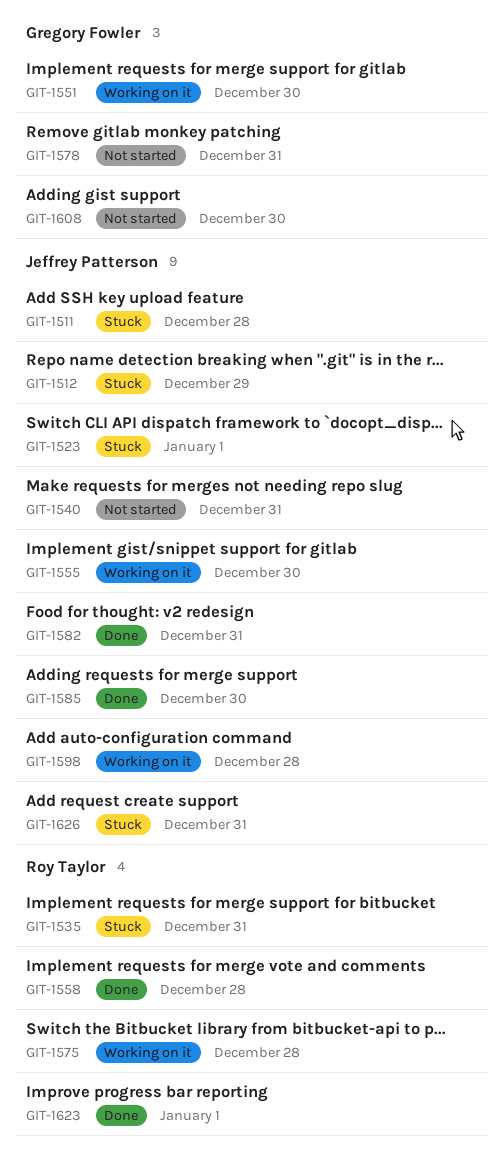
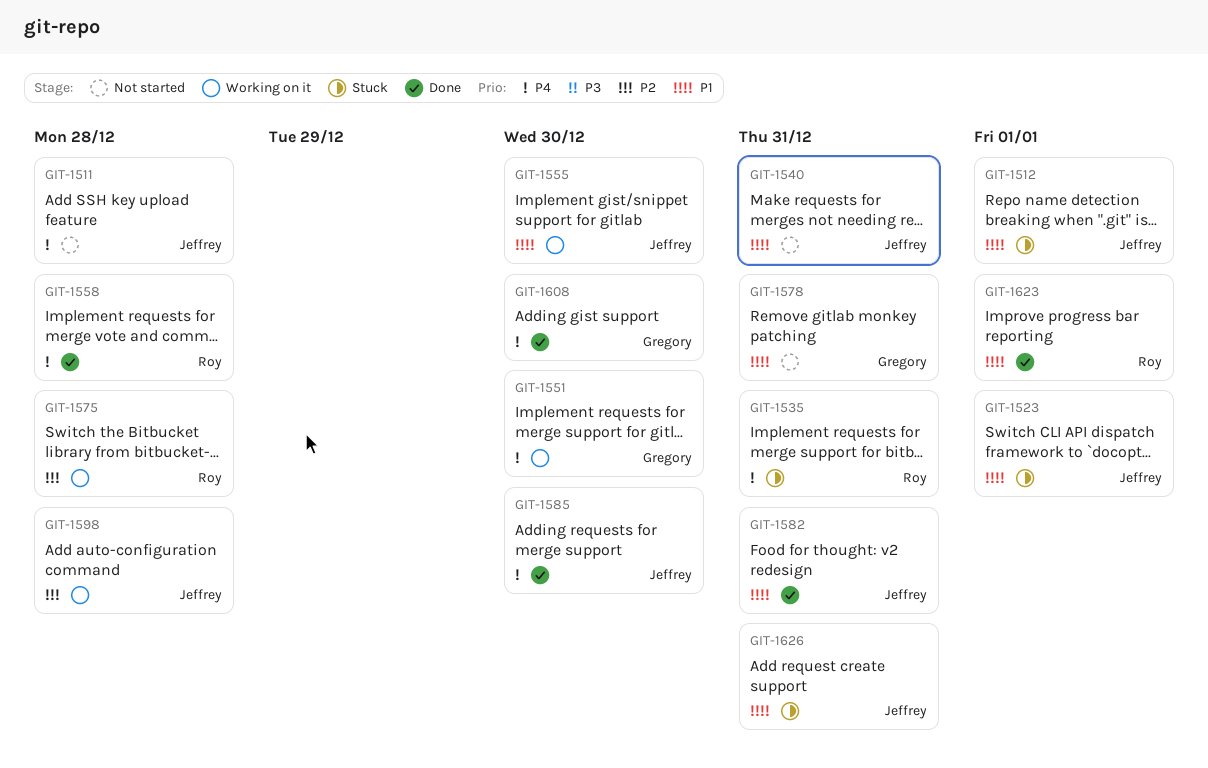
GIT-1511, status: Stuck -> Not started
GIT-1512, due: Dec 29 -> Jan 1
GIT-1608, status: Not started -> Done

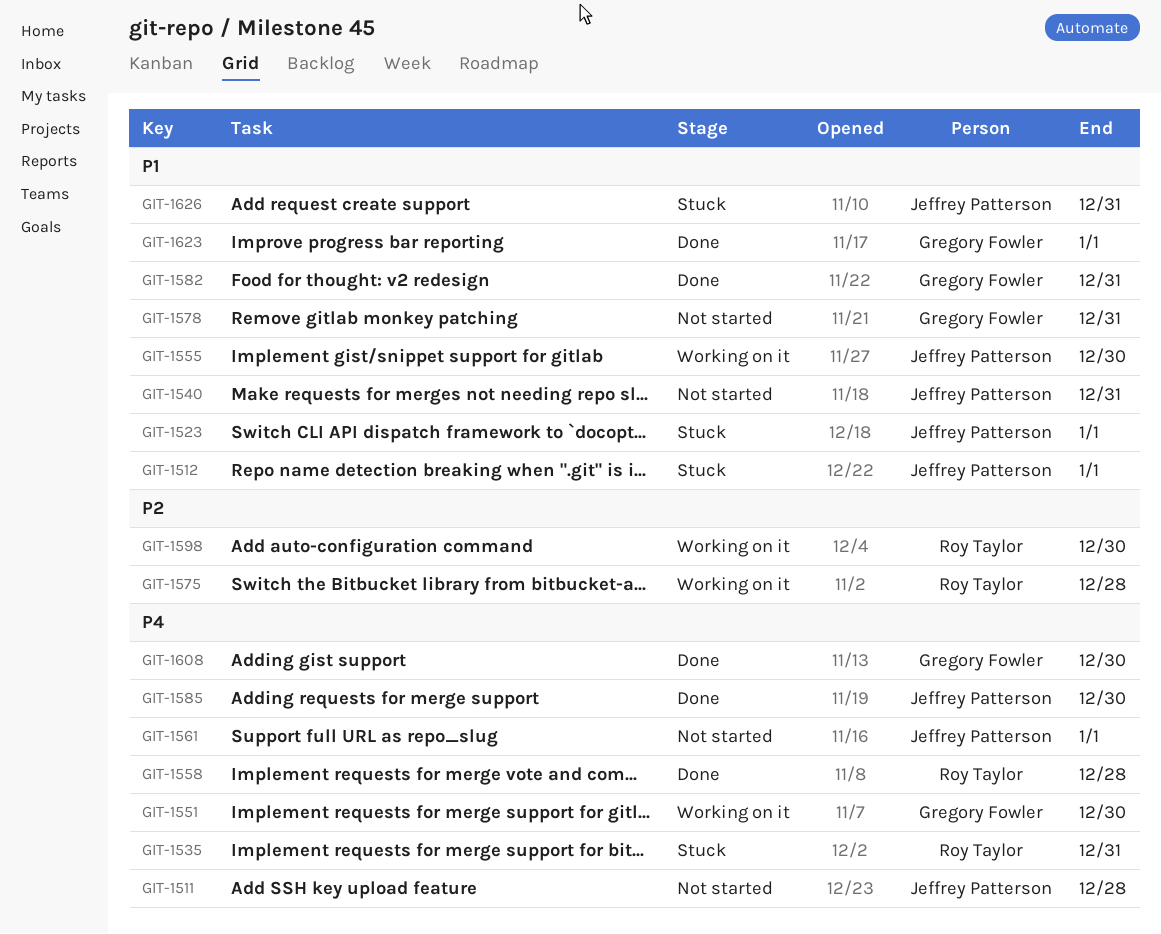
GIT-1561: none -> present
GIT-1582, owner: Jeffrey Patterson -> Gregory Fowler
GIT-1598, owner: Jeffrey Patterson -> Roy Taylor
GIT-1598, due: Dec 28 -> Dec 30
GIT-1623, owner: Roy Taylor -> Gregory Fowler

